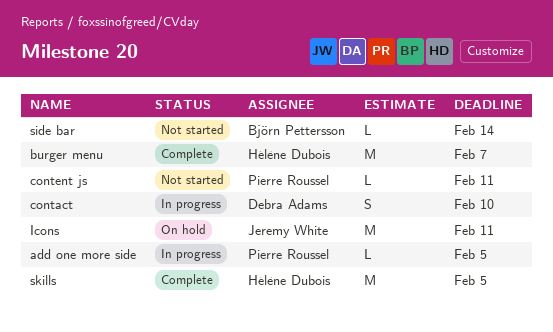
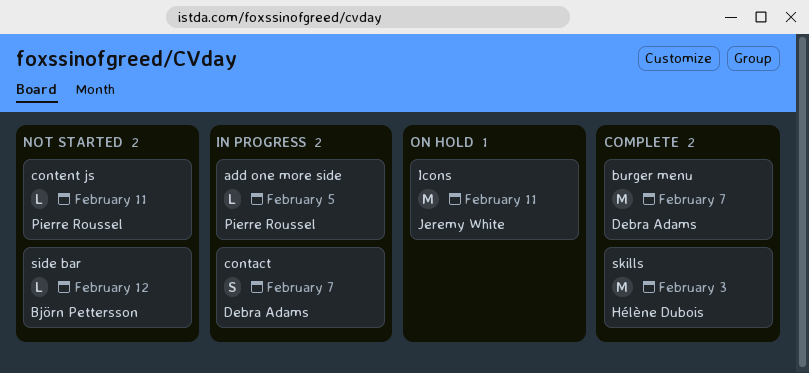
burger menu, owner: Hélène Dubois -> Debra Adams
contact, due: Feb 10 -> Feb 7
side bar, due: Feb 14 -> Feb 12
skills, due: Feb 5 -> Feb 3

